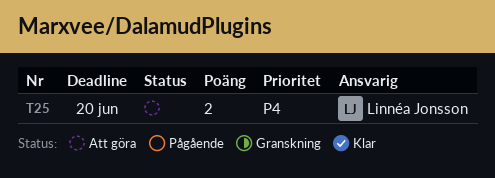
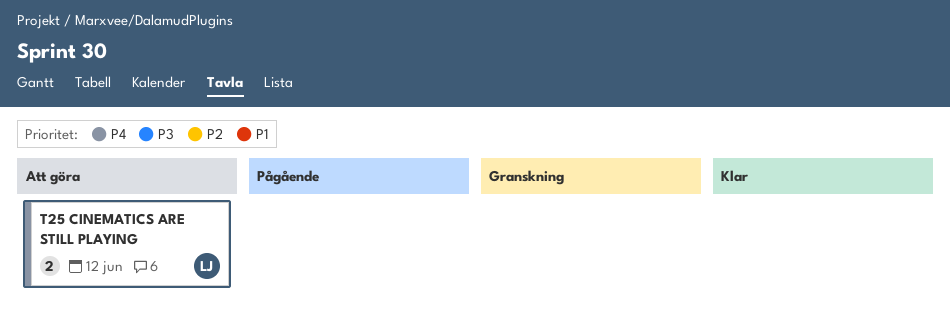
T25, due: Jun 20 -> Jun 12

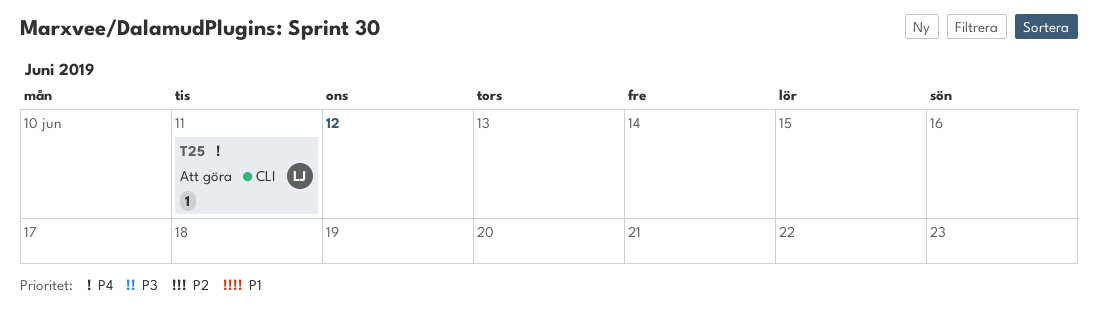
T25, estimate: 2 -> 1
T25, due: Jun 12 -> Jun 11

